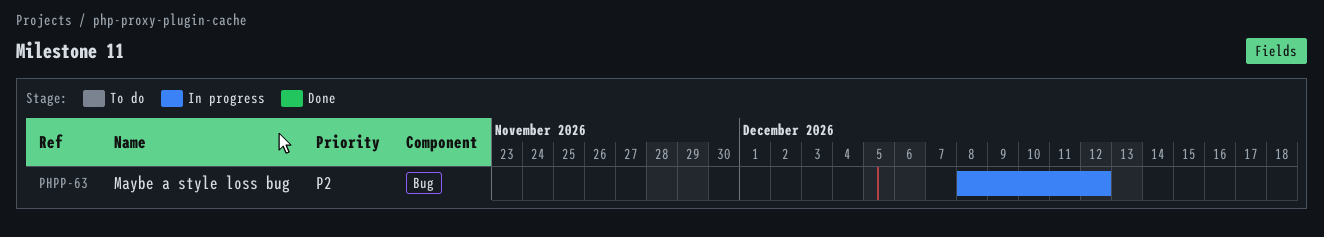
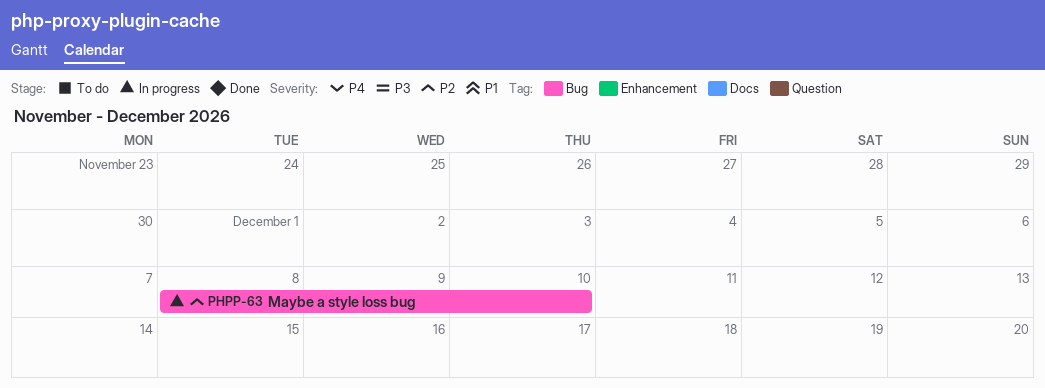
PHPP-63, due: Dec 12 -> Dec 10

